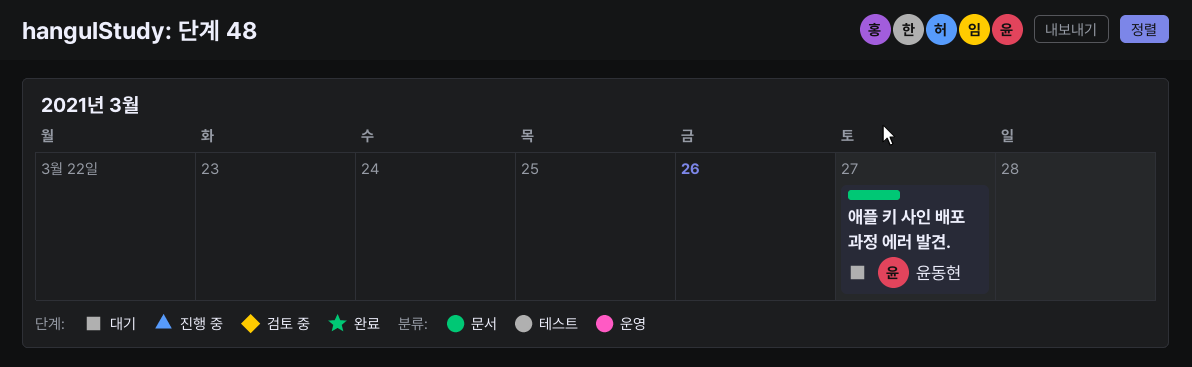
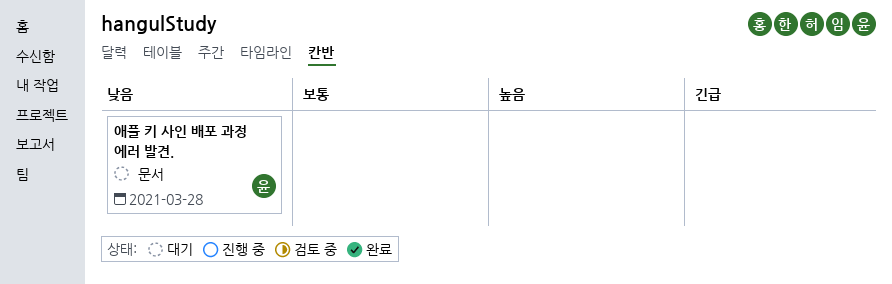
애플 키 사인 배포 과정 에러 발견., due: Mar 27 -> Mar 28

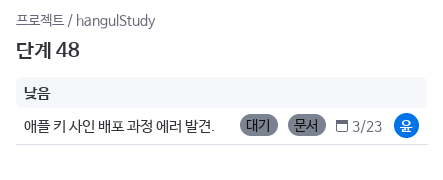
애플 키 사인 배포 과정 에러 발견., due: Mar 28 -> Mar 23

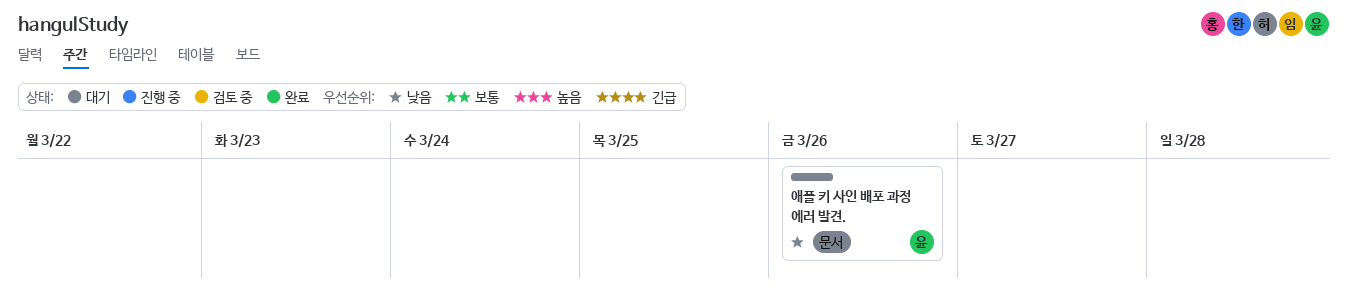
애플 키 사인 배포 과정 에러 발견., due: Mar 23 -> Mar 26

